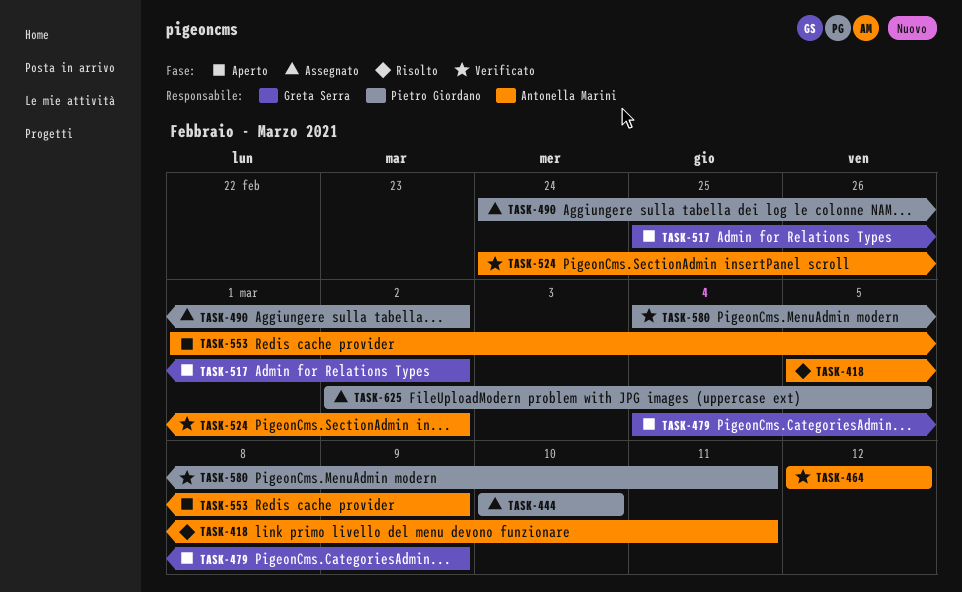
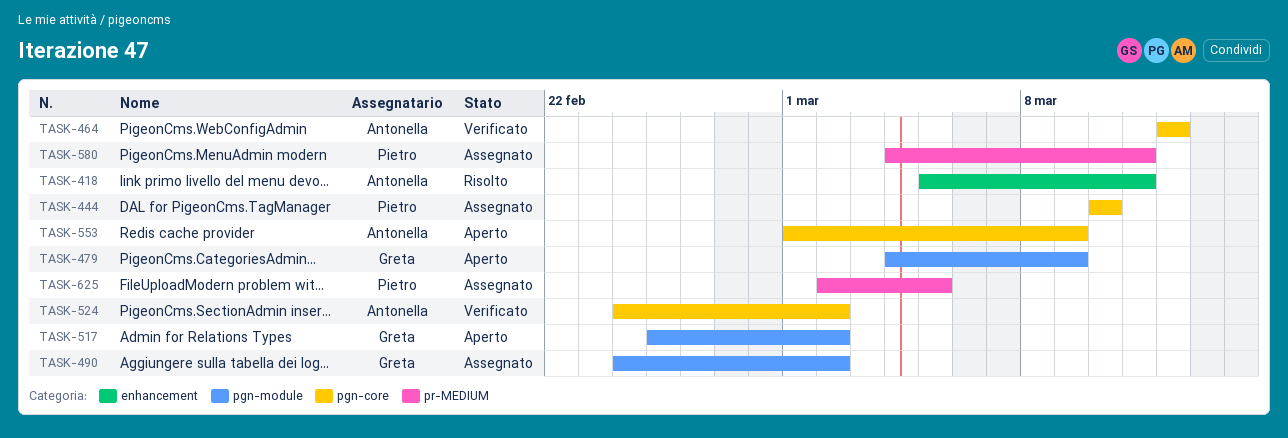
TASK-490, owner: Pietro Giordano -> Greta Serra
TASK-580, status: Verificato -> Assegnato

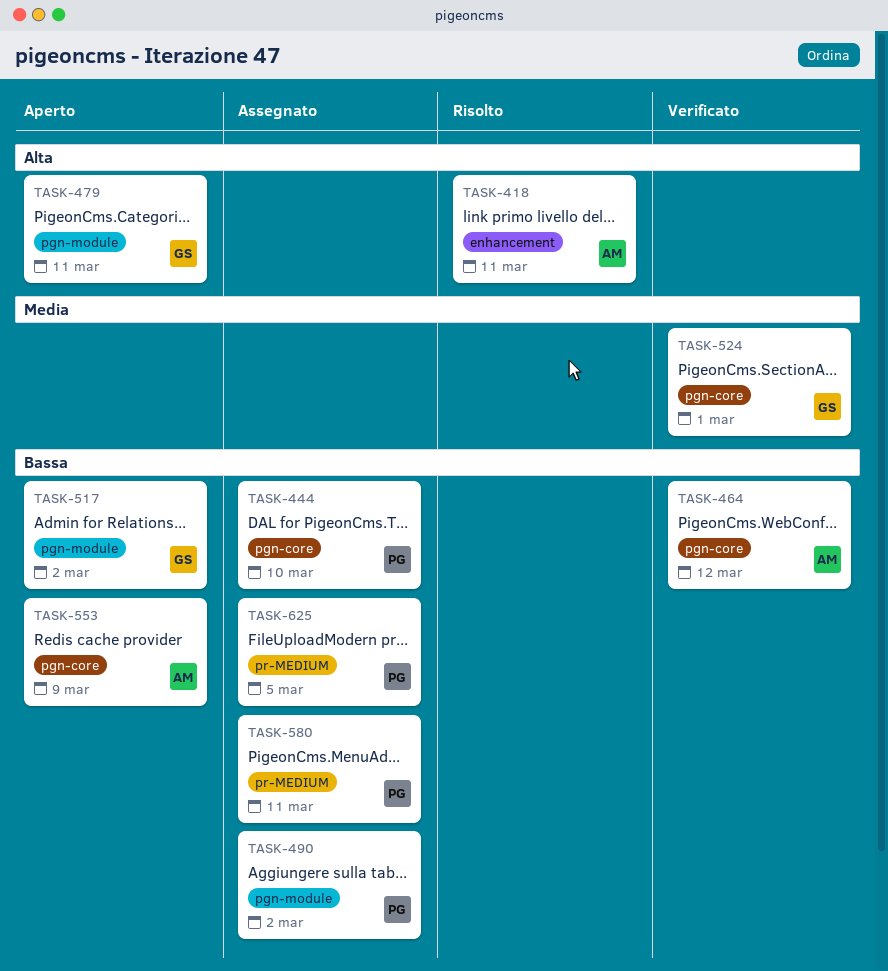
TASK-479, due: Mar 9 -> Mar 11
TASK-490, owner: Greta -> Pietro
TASK-524, owner: Antonella -> Greta
TASK-524, due: Mar 2 -> Mar 1

